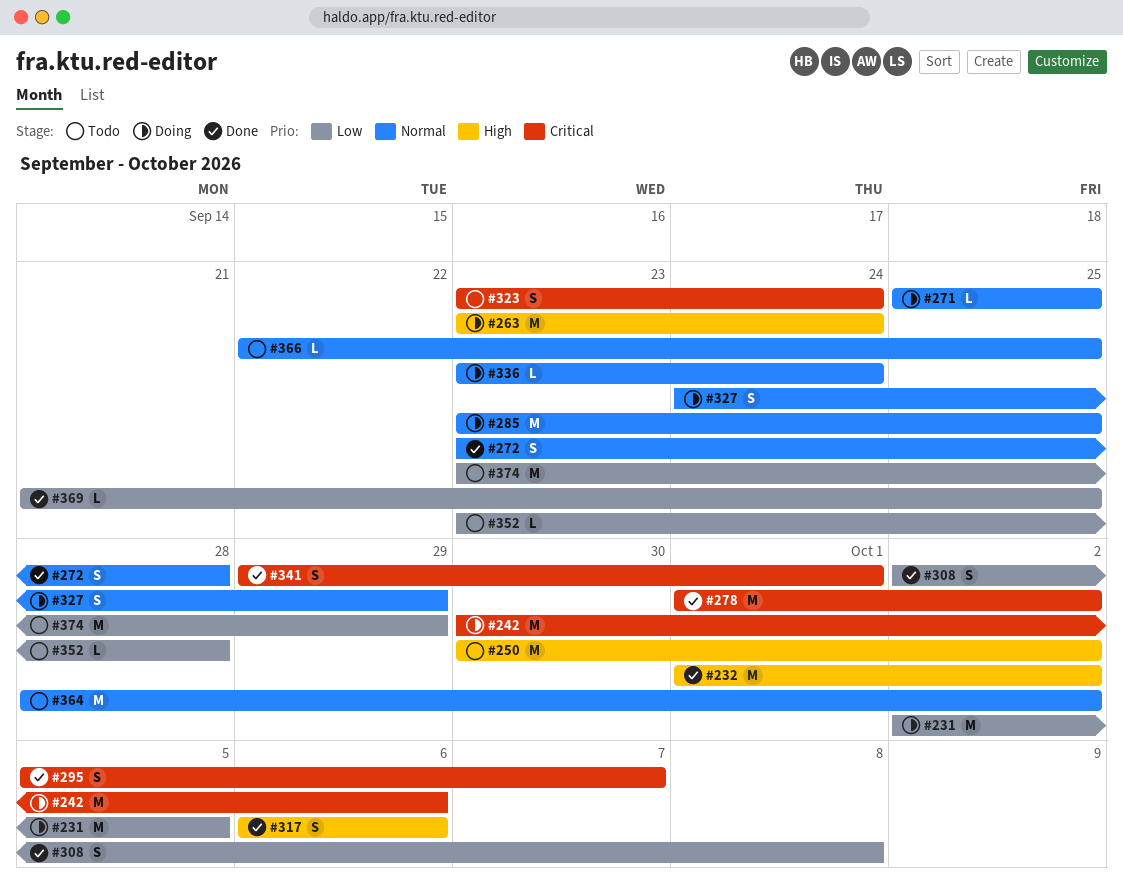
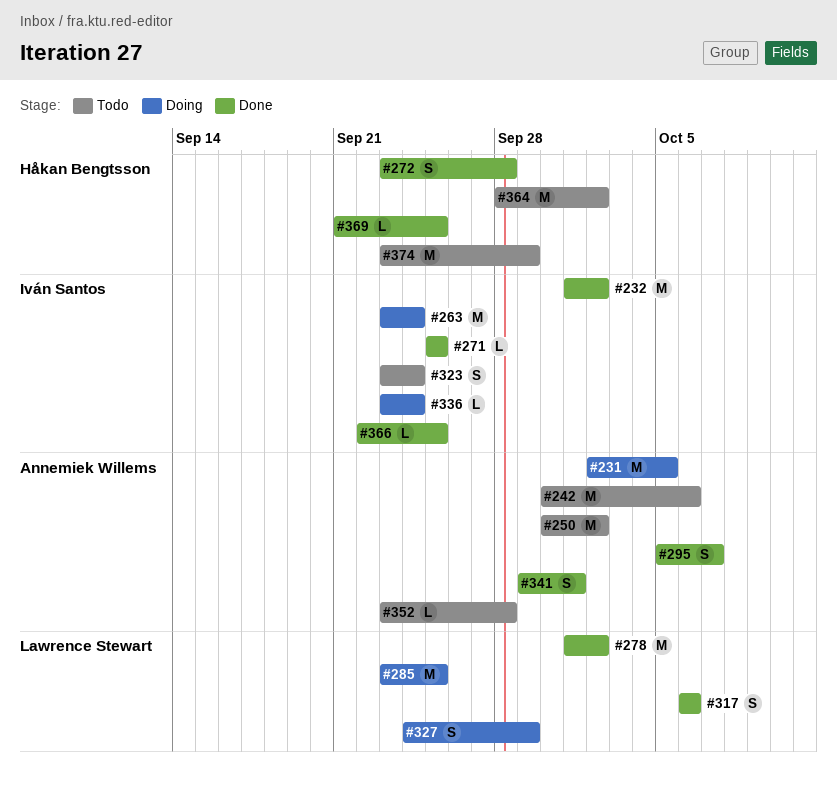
#242, status: Doing -> Todo
#271, status: Doing -> Done
#308: present -> none
#366, status: Todo -> Done

